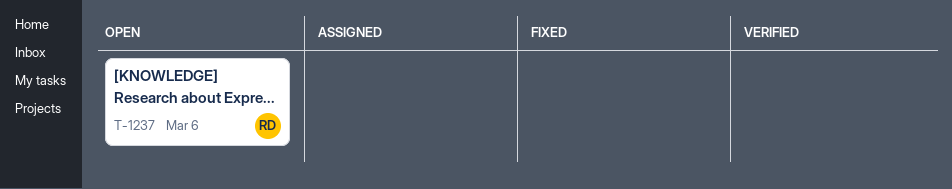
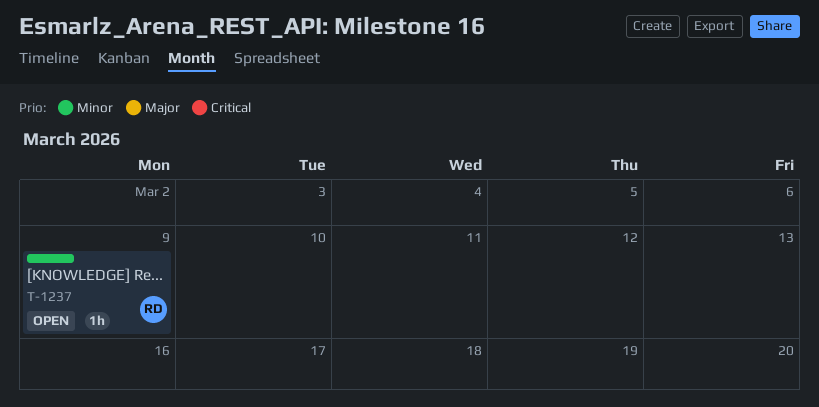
T-1237, due: Mar 6 -> Mar 9

